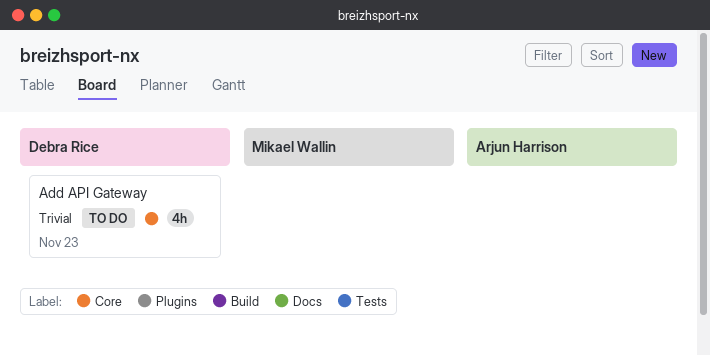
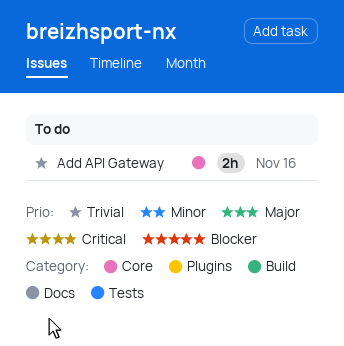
Add API Gateway, estimate: 4h -> 2h
Add API Gateway, due: Nov 23 -> Nov 16

